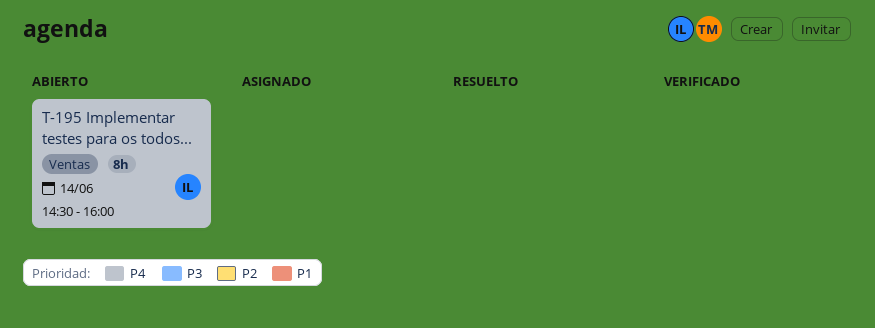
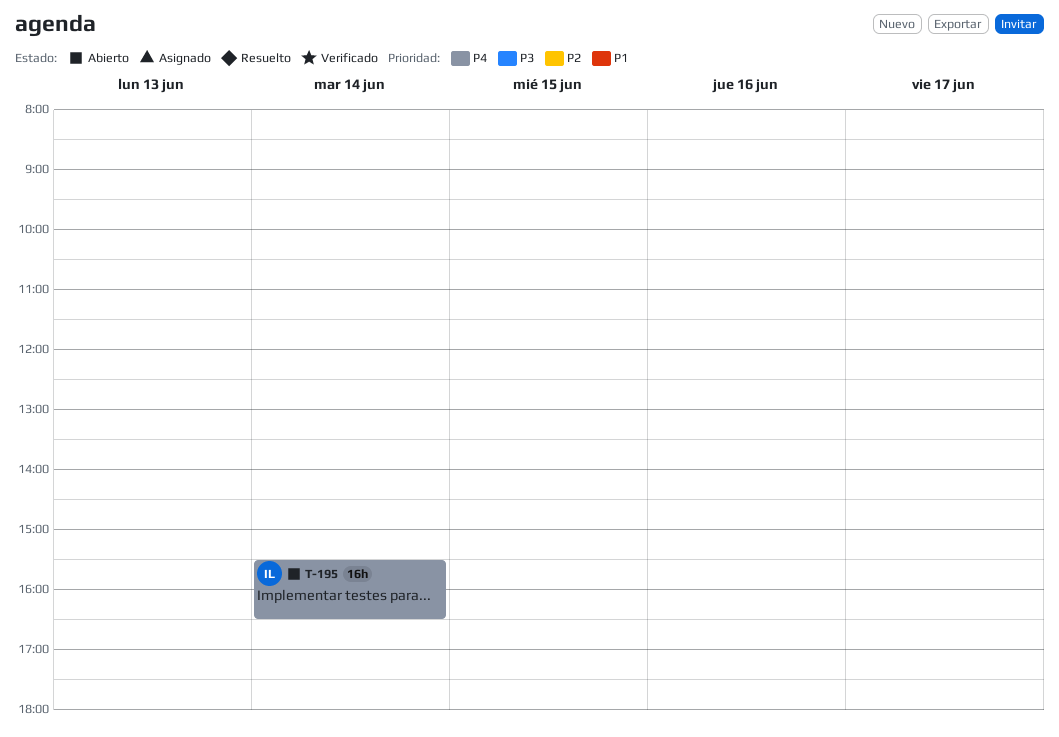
T-195, estimate: 8h -> 16h
T-195, begins: 14:30 -> 15:30
T-195, ends: 16:00 -> 16:30

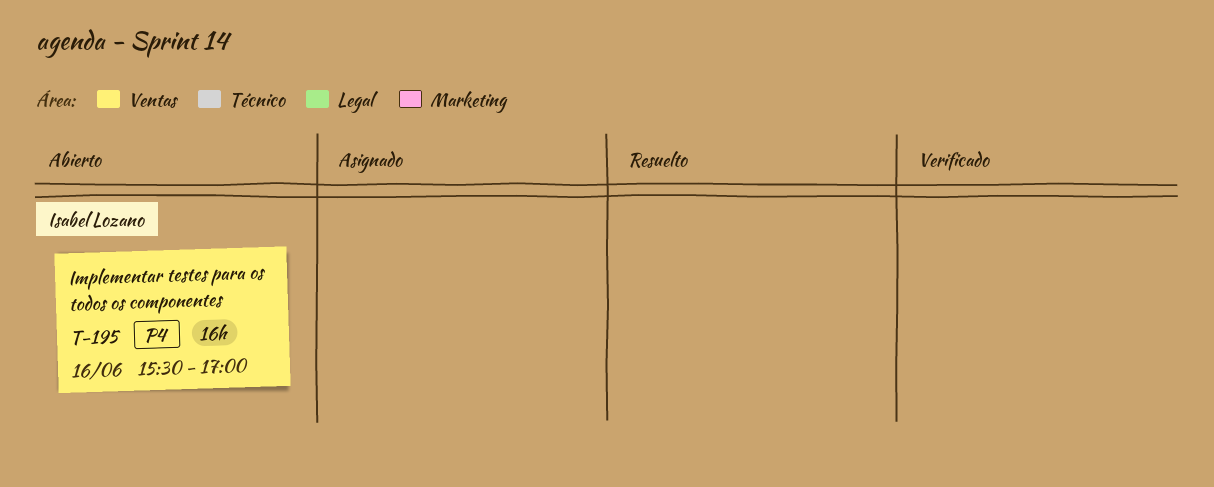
T-195, day: Jun 14 -> Jun 16
T-195, ends: 16:30 -> 17:00

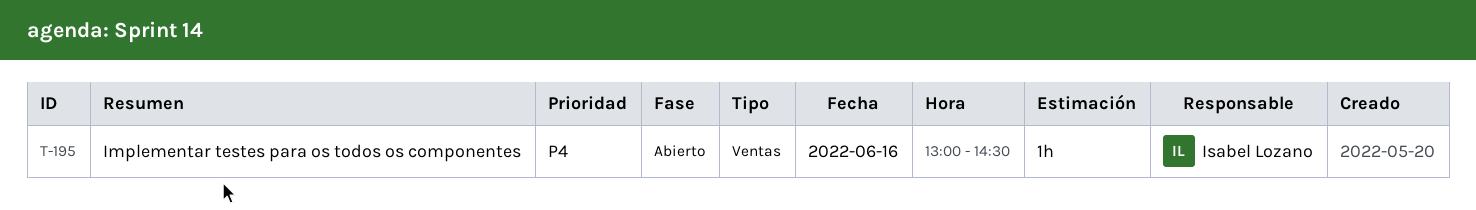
T-195, estimate: 16h -> 1h
T-195, begins: 15:30 -> 13:00
T-195, ends: 17:00 -> 14:30

